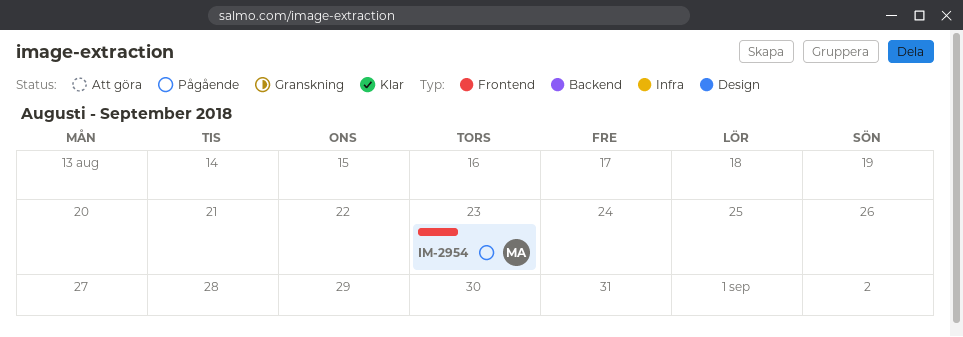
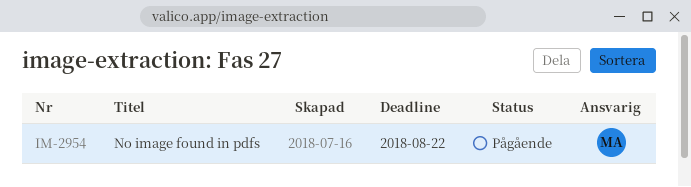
IM-2954, due: Aug 23 -> Aug 22

